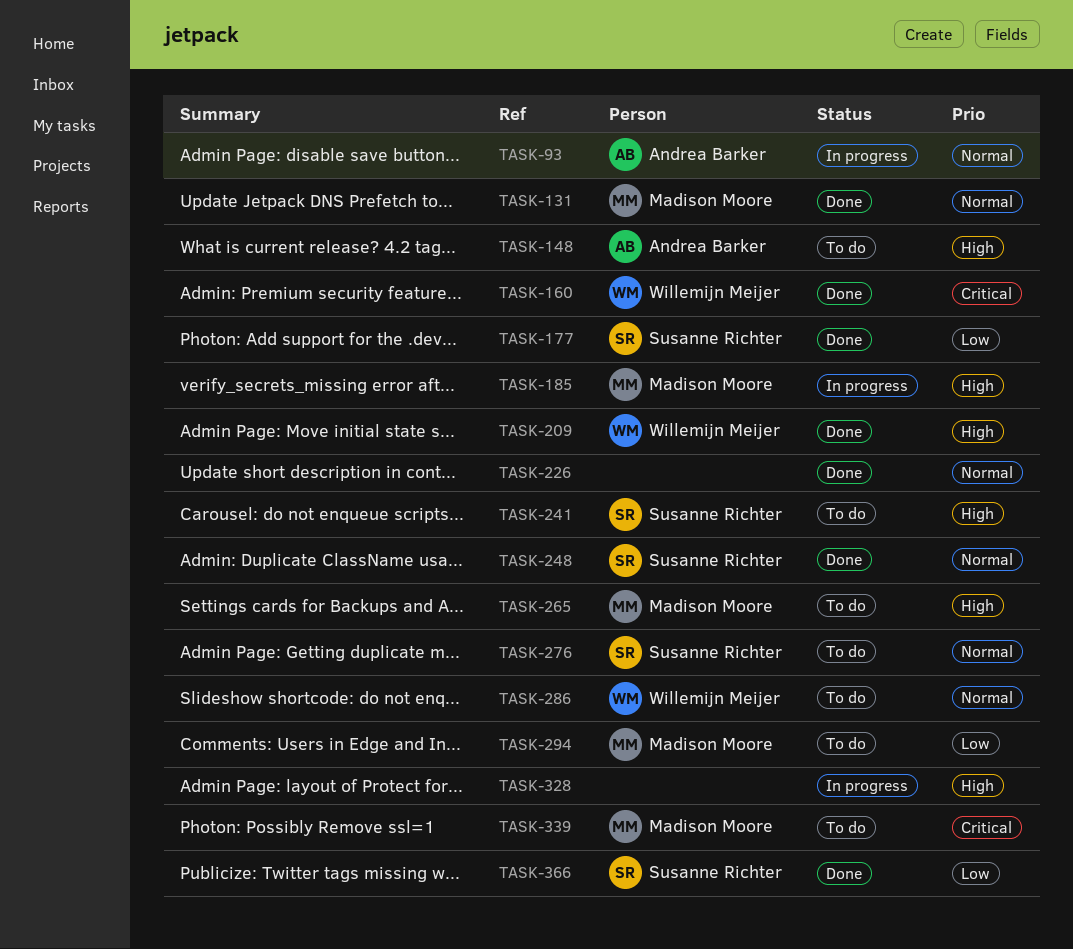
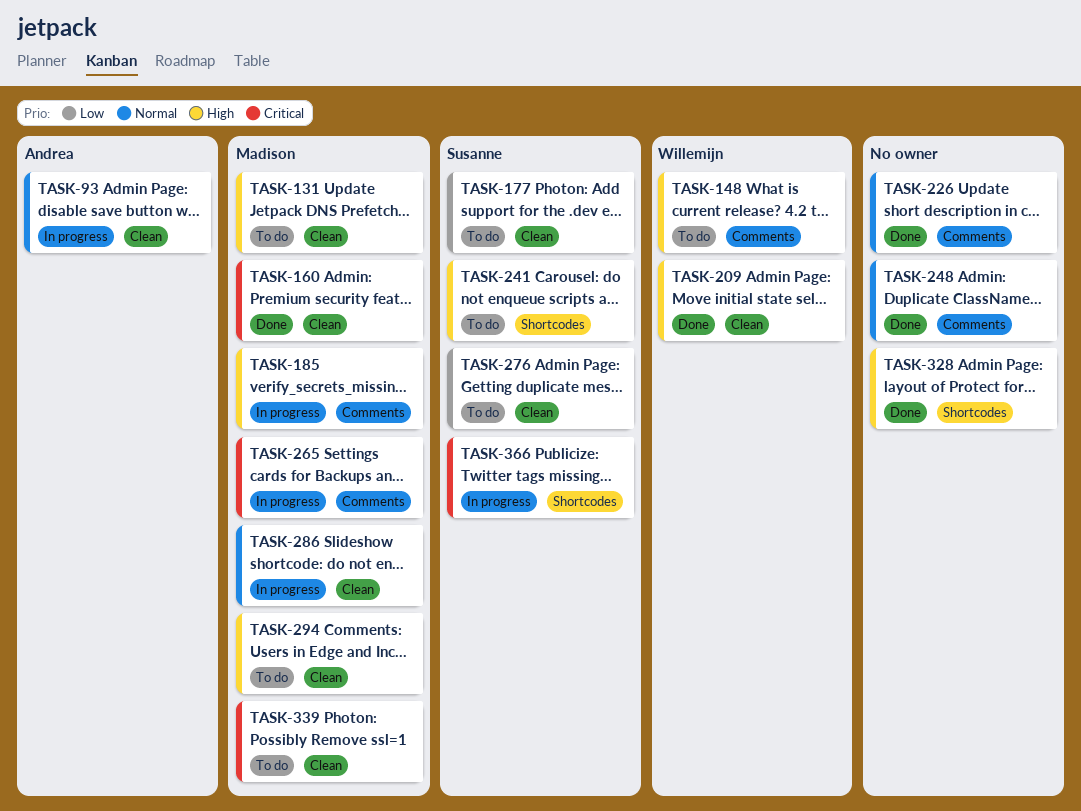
TASK-131, status: Done -> To do
TASK-131, priority: Normal -> High
TASK-148, owner: Andrea Barker -> Willemijn Meijer
TASK-160, owner: Willemijn Meijer -> Madison Moore
TASK-177, status: Done -> To do
TASK-248, owner: Susanne Richter -> none
TASK-265, status: To do -> In progress
TASK-265, priority: High -> Critical
TASK-276, priority: Normal -> Low
TASK-286, status: To do -> In progress
TASK-286, owner: Willemijn Meijer -> Madison Moore
TASK-294, priority: Low -> High
TASK-328, status: In progress -> Done
TASK-366, status: Done -> In progress
TASK-366, priority: Low -> Critical

